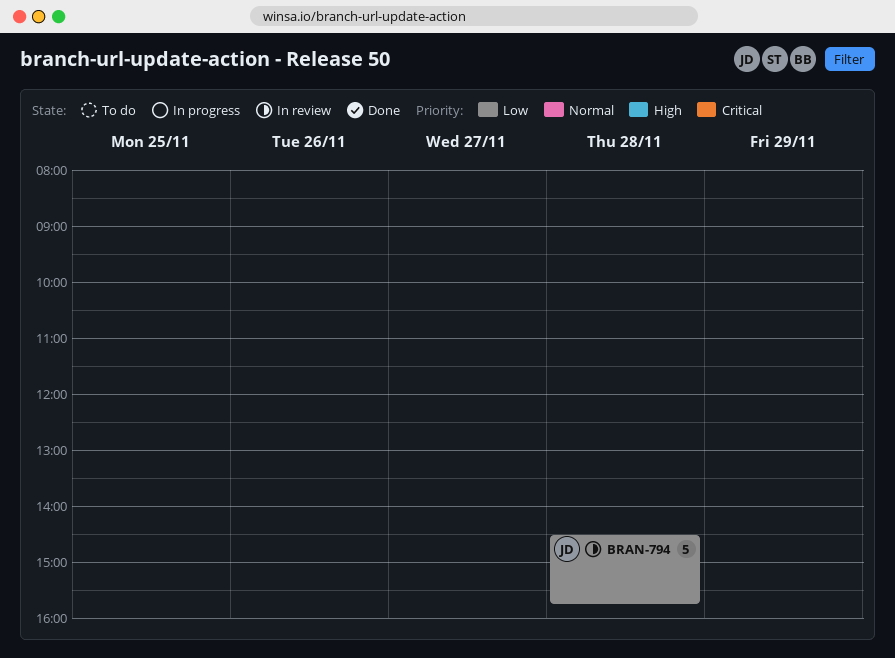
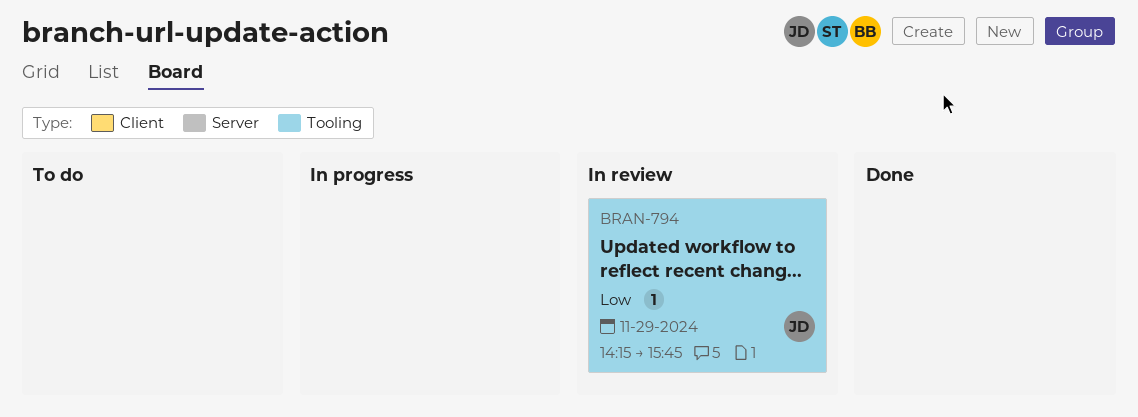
BRAN-794, estimate: 5 -> 1
BRAN-794, day: Nov 28 -> Nov 29
BRAN-794, begins: 14:30 -> 14:15

